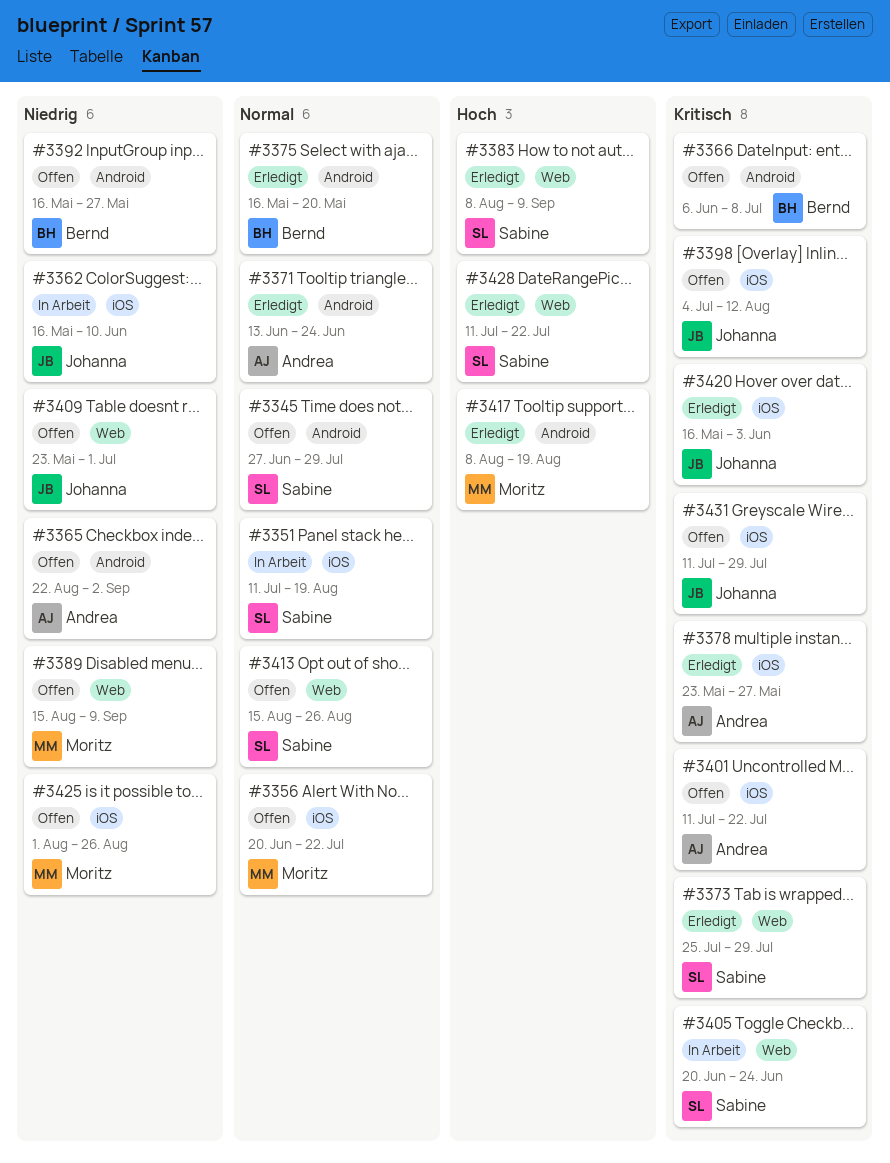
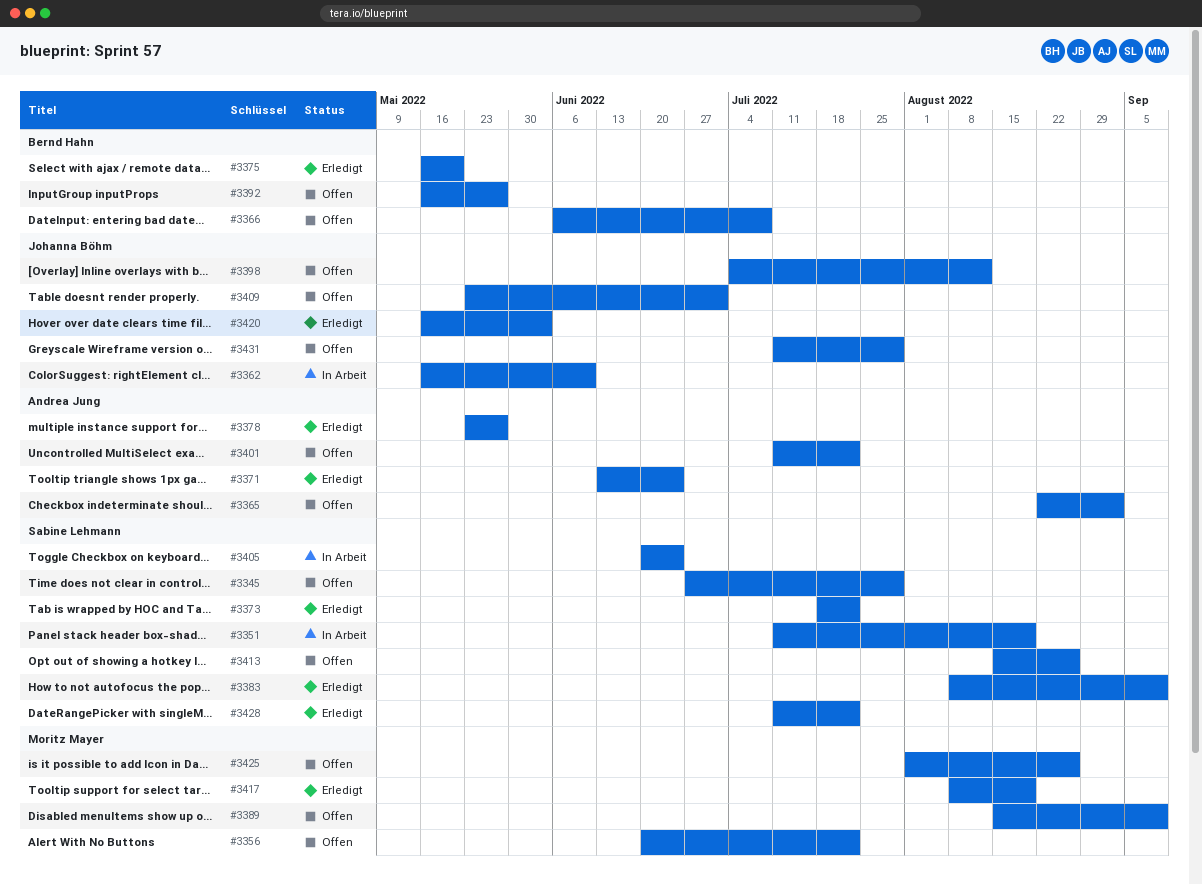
#3373, start: Jul 25 -> Jul 18
#3373, due: Jul 29 -> Jul 22

